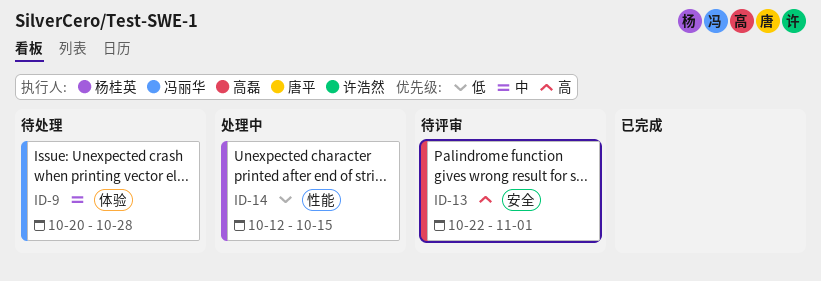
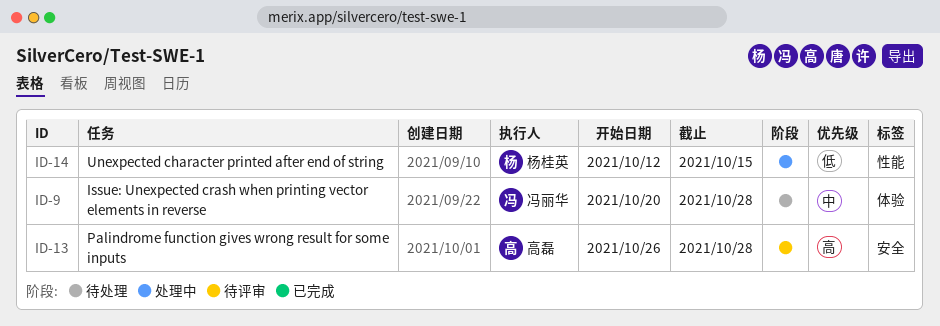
ID-13, start: Oct 22 -> Oct 26
ID-13, due: Nov 1 -> Oct 28

